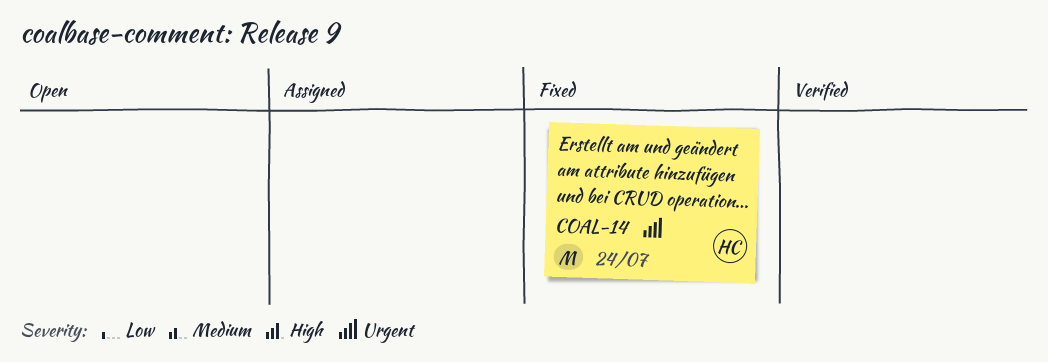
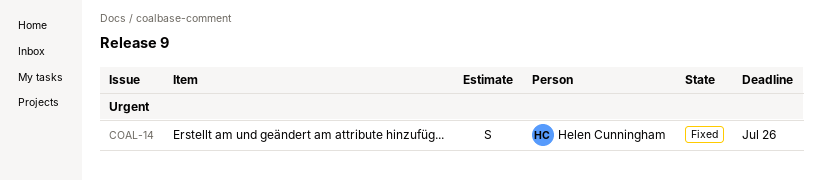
COAL-14, estimate: M -> S
COAL-14, due: Jul 24 -> Jul 26

